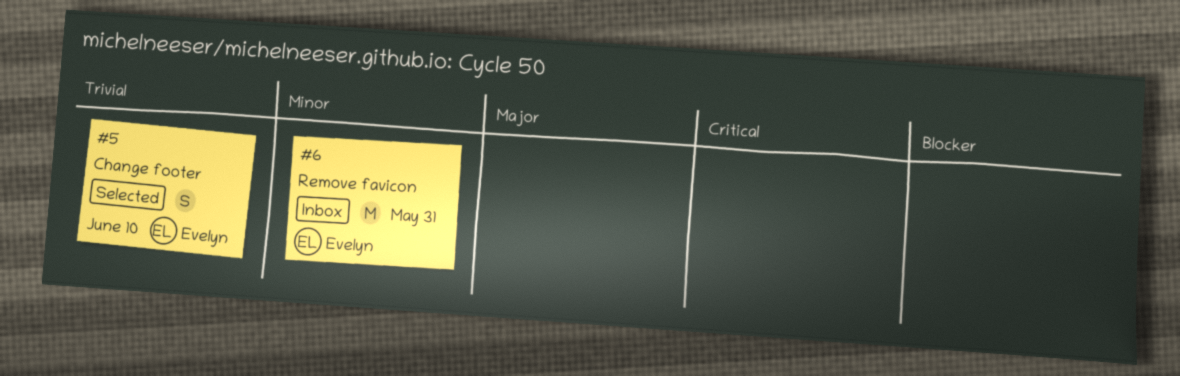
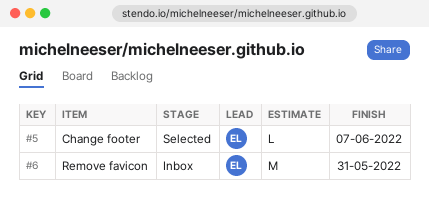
#5, estimate: S -> L
#5, due: Jun 10 -> Jun 7

